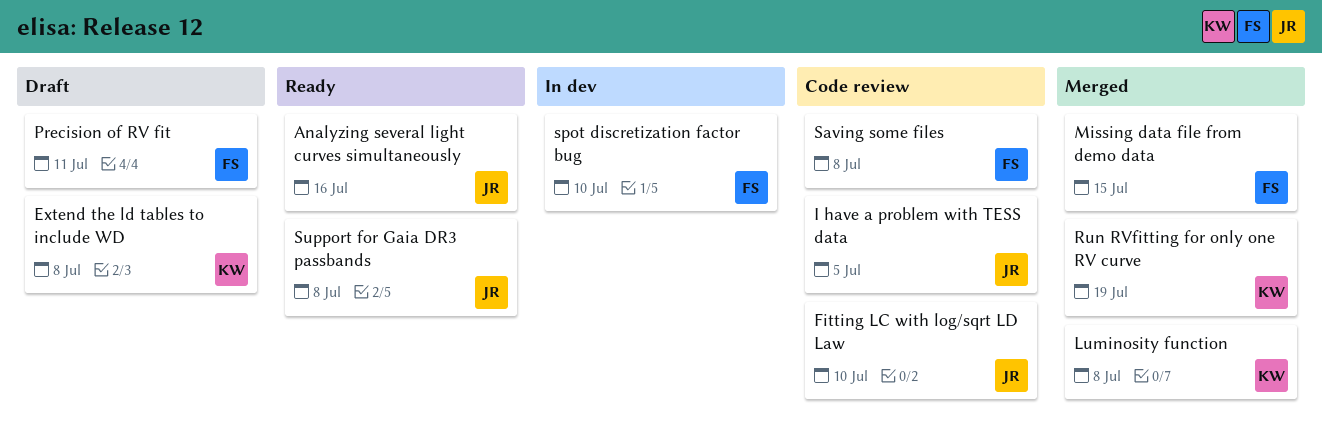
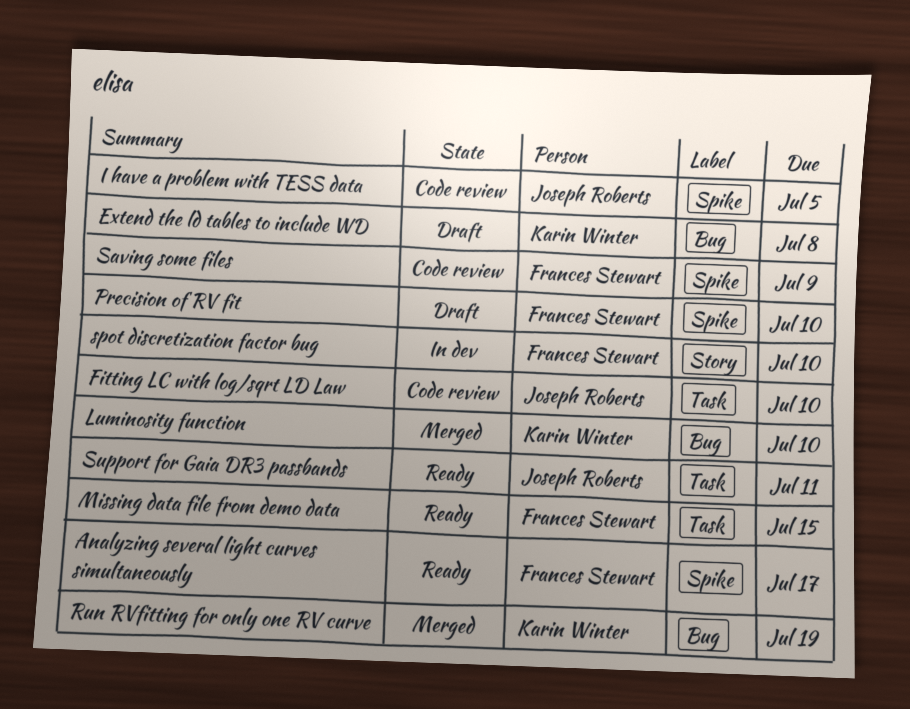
Analyzing several light curves simultaneously, owner: Joseph Roberts -> Frances Stewart
Analyzing several light curves simultaneously, due: Jul 16 -> Jul 17
Luminosity function, due: Jul 8 -> Jul 10
Missing data file from demo data, status: Merged -> Ready
Precision of RV fit, due: Jul 11 -> Jul 10
Saving some files, due: Jul 8 -> Jul 9
Support for Gaia DR3 passbands, due: Jul 8 -> Jul 11

